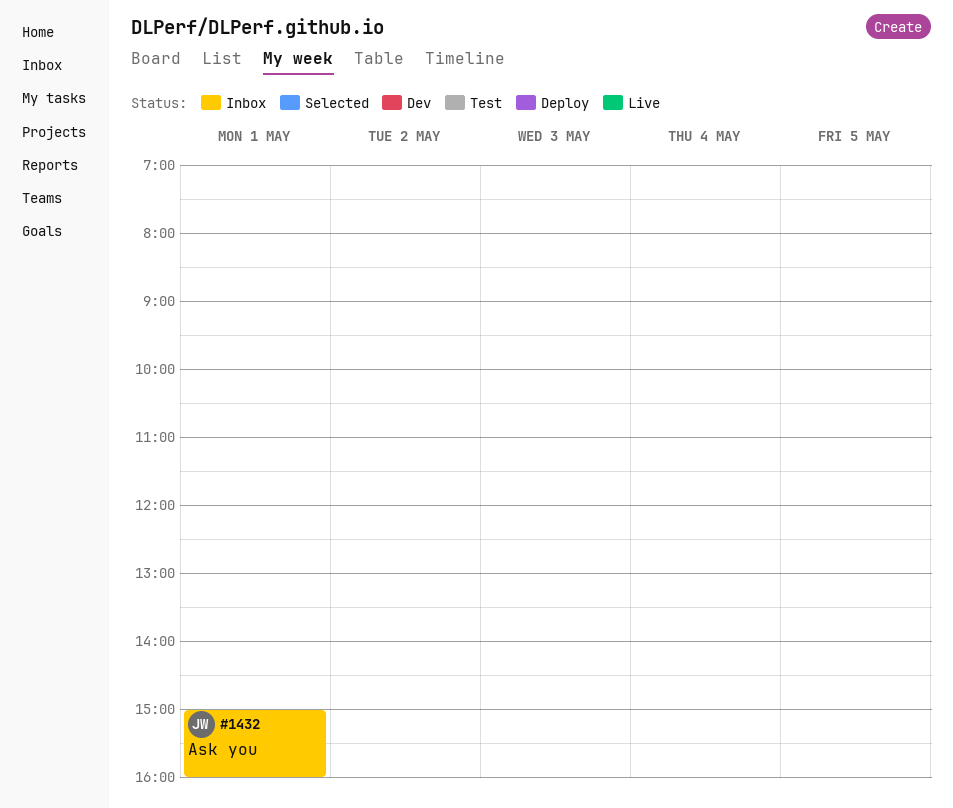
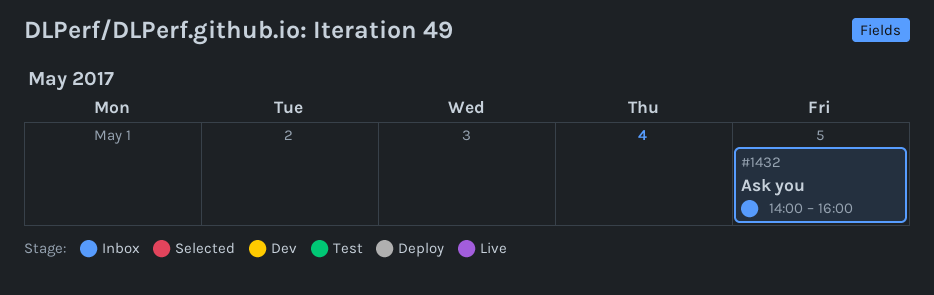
#1432, day: May 1 -> May 5
#1432, begins: 15:00 -> 14:00

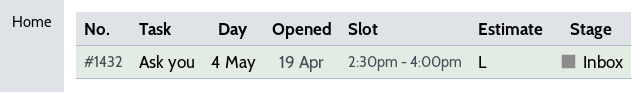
#1432, day: May 5 -> May 4
#1432, begins: 14:00 -> 14:30

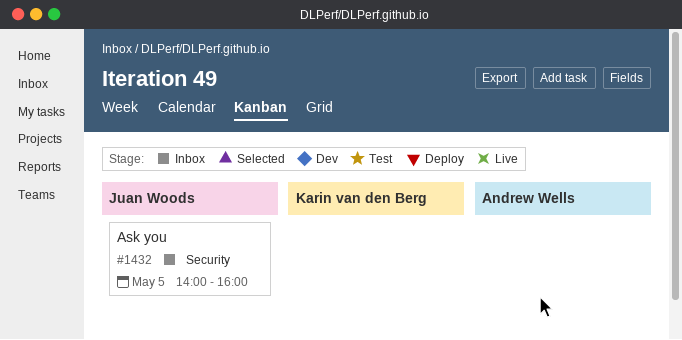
#1432, day: May 4 -> May 5
#1432, begins: 14:30 -> 14:00

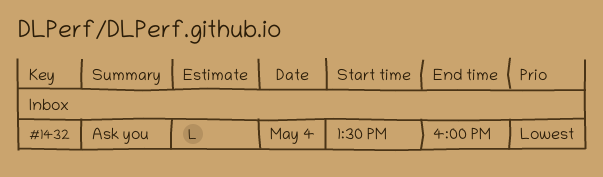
#1432, day: May 5 -> May 4
#1432, begins: 14:00 -> 13:30

